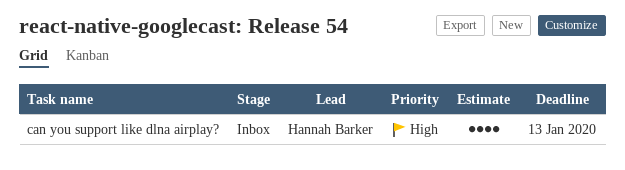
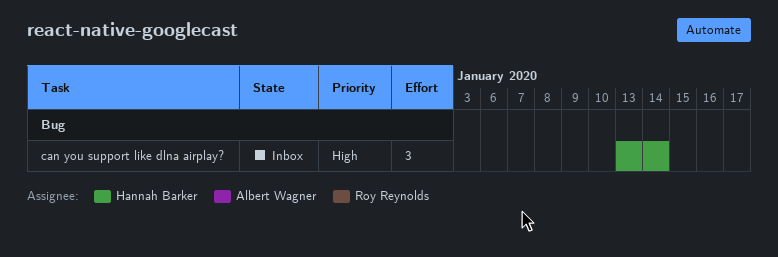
can you support like dlna airplay?, estimate: 4 -> 3
can you support like dlna airplay?, due: Jan 13 -> Jan 14

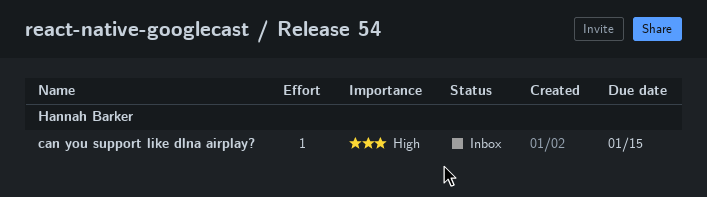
can you support like dlna airplay?, estimate: 3 -> 1
can you support like dlna airplay?, due: Jan 14 -> Jan 15

